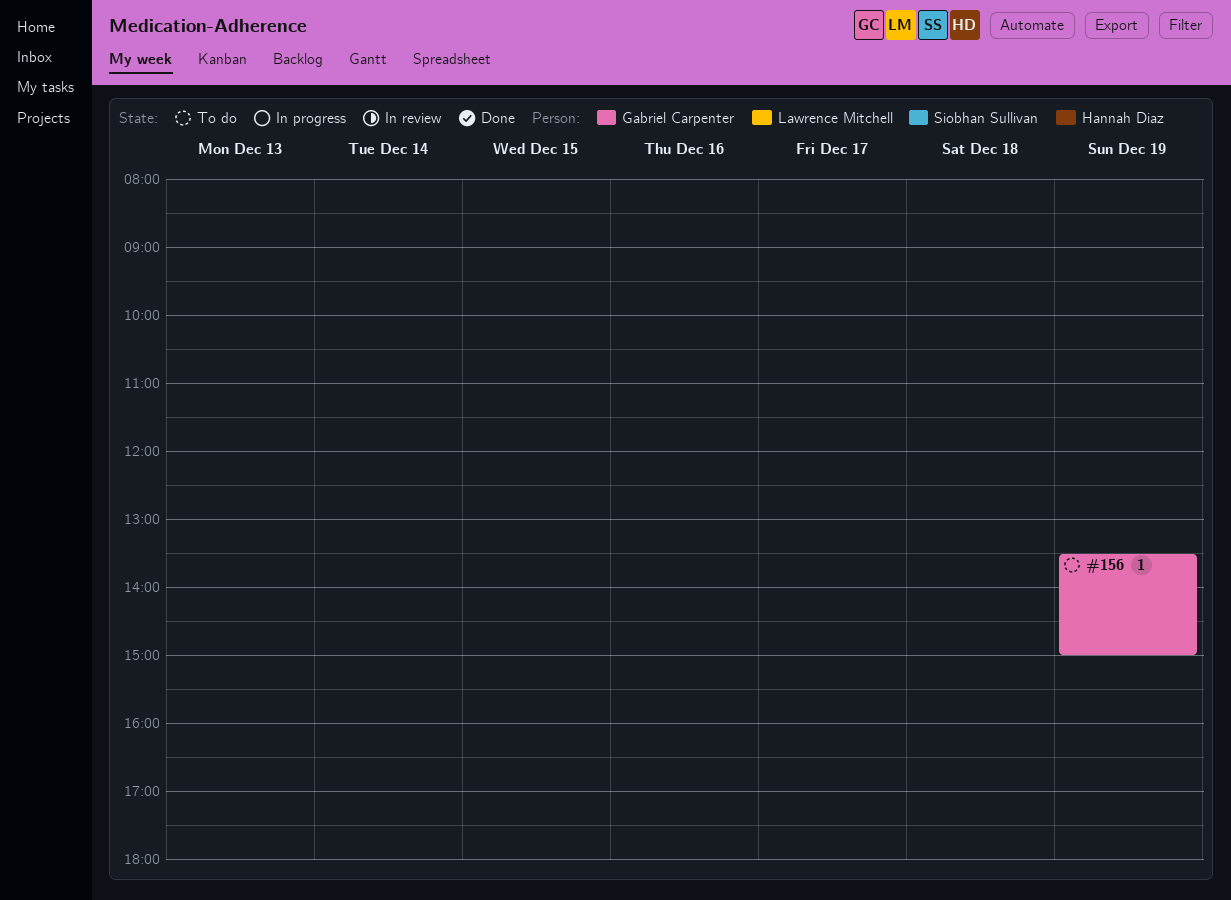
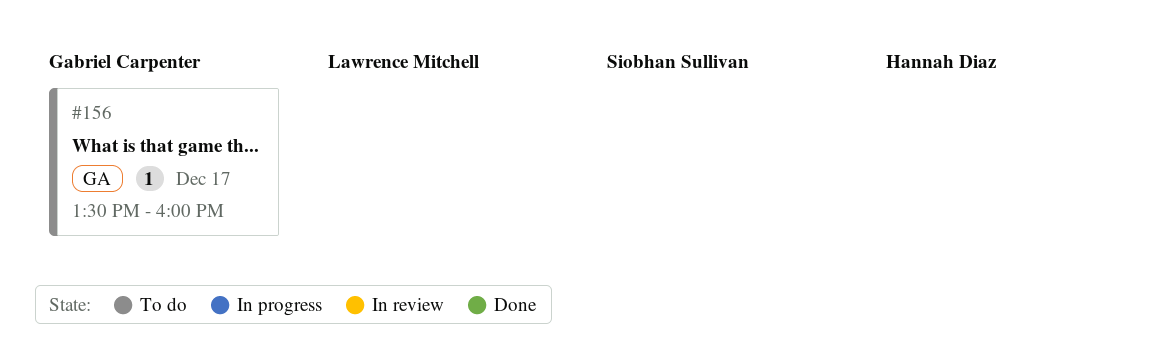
#156, day: Dec 19 -> Dec 17
#156, ends: 15:00 -> 16:00

